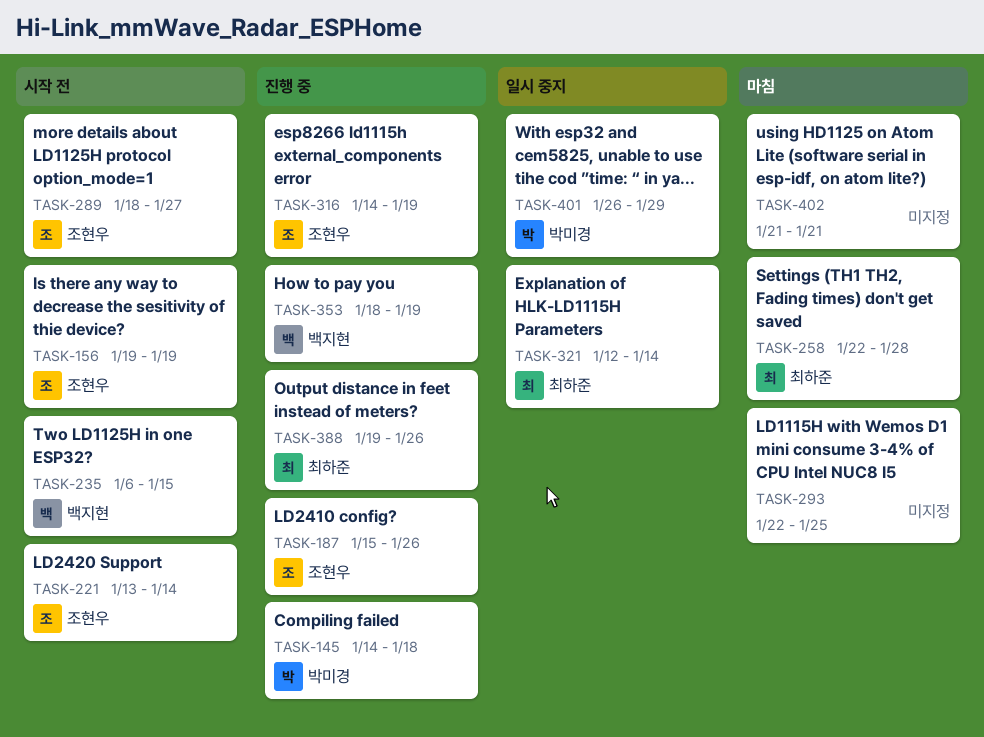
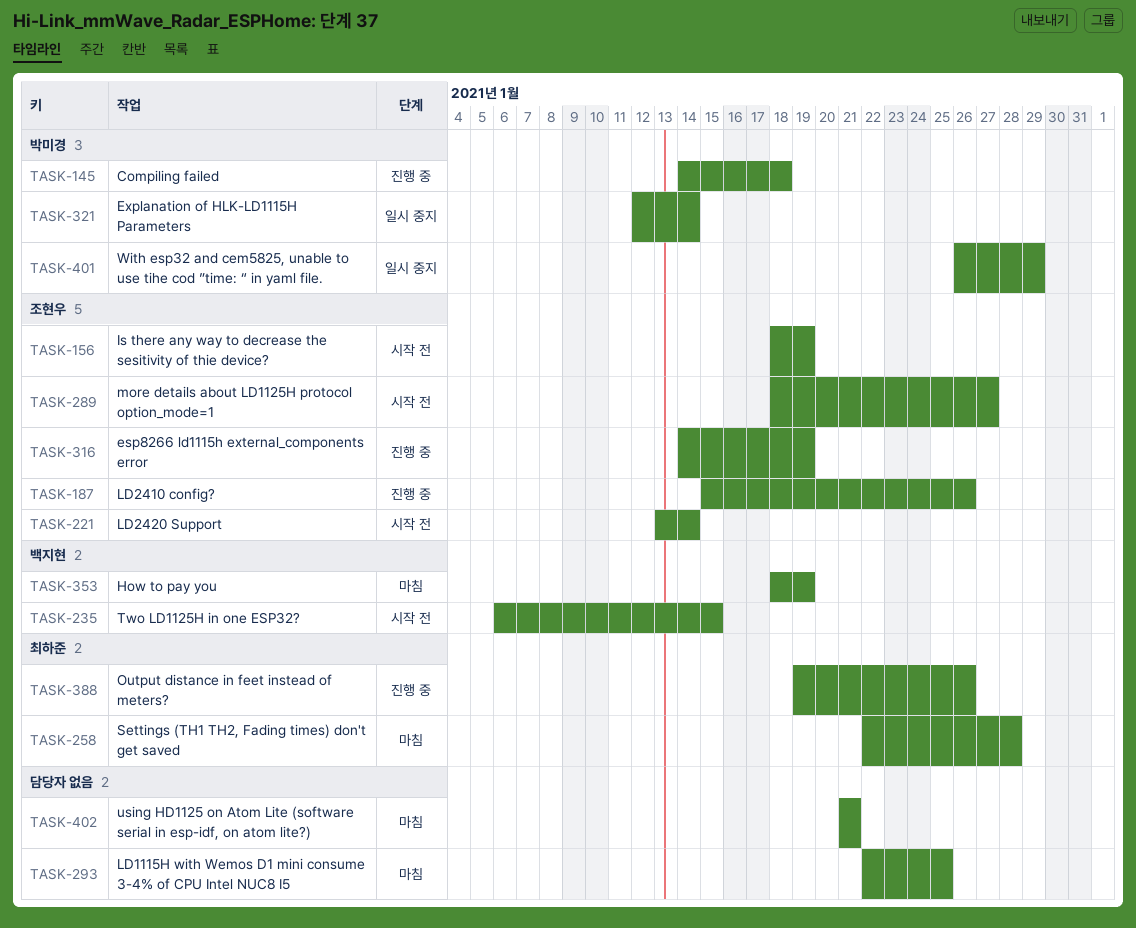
TASK-156, start: Jan 19 -> Jan 18
TASK-321, owner: 최하준 -> 박미경
TASK-353, status: 진행 중 -> 마침

